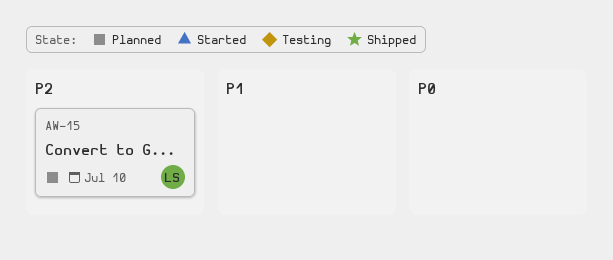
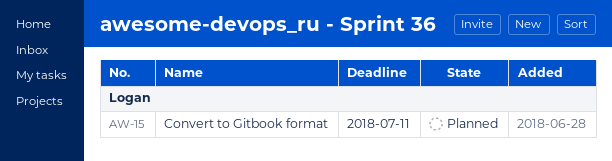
AW-15, due: Jul 10 -> Jul 11

